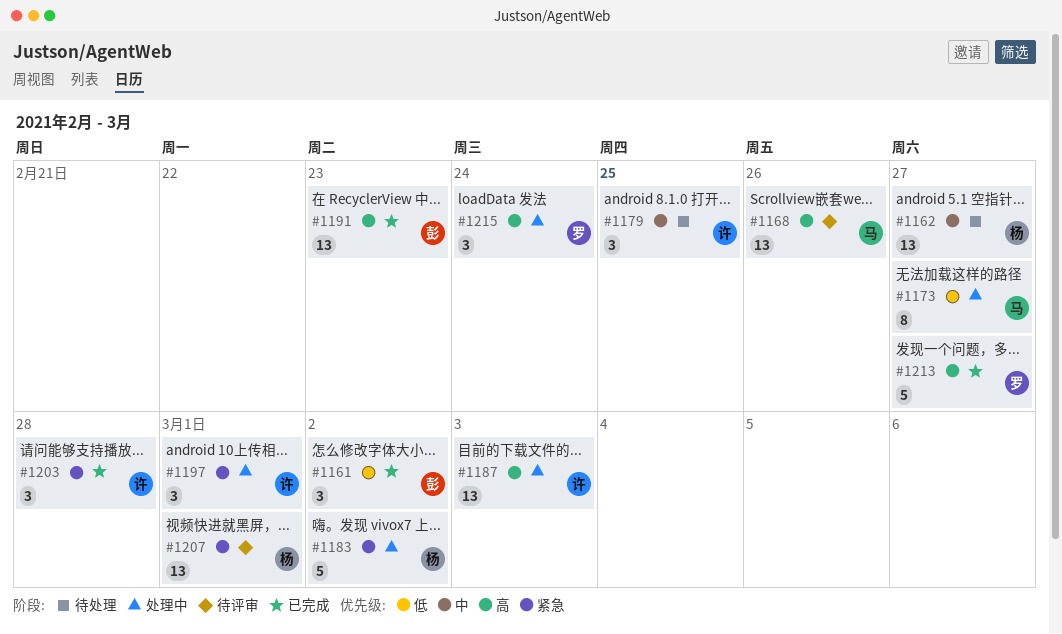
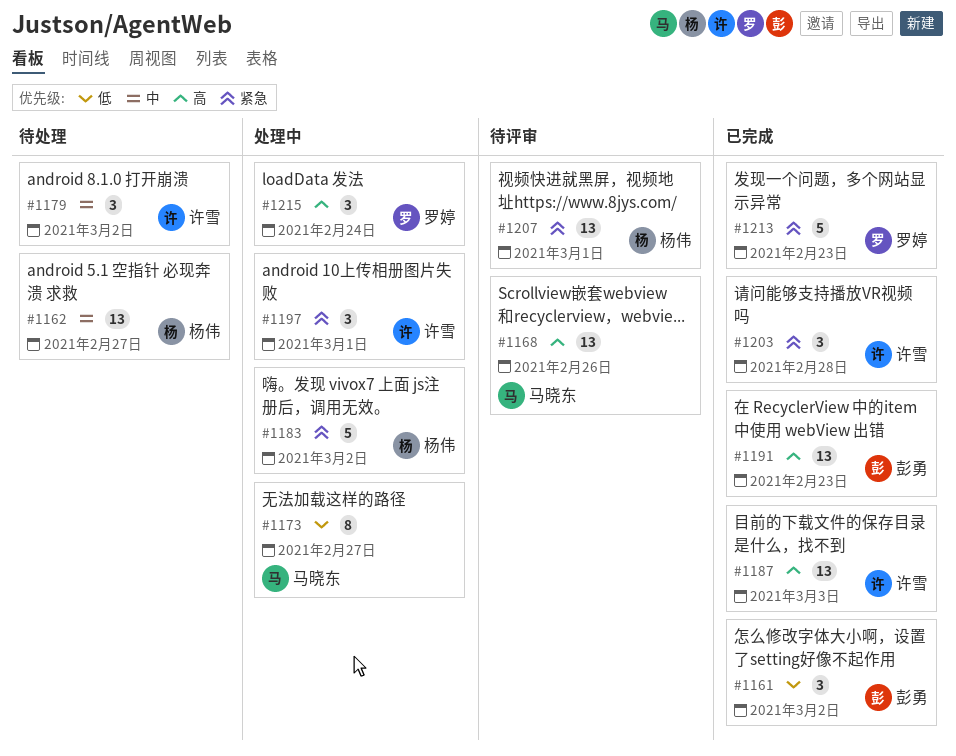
#1179, due: Feb 25 -> Mar 2
#1187, status: 处理中 -> 已完成
#1213, priority: 高 -> 紧急
#1213, due: Feb 27 -> Feb 23

